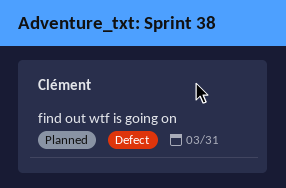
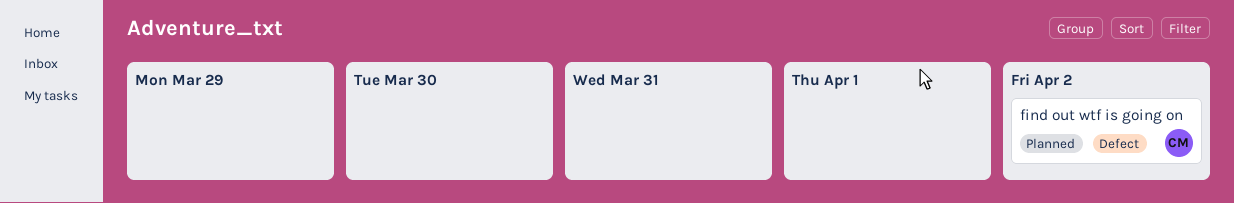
find out wtf is going on, due: Mar 31 -> Apr 2

